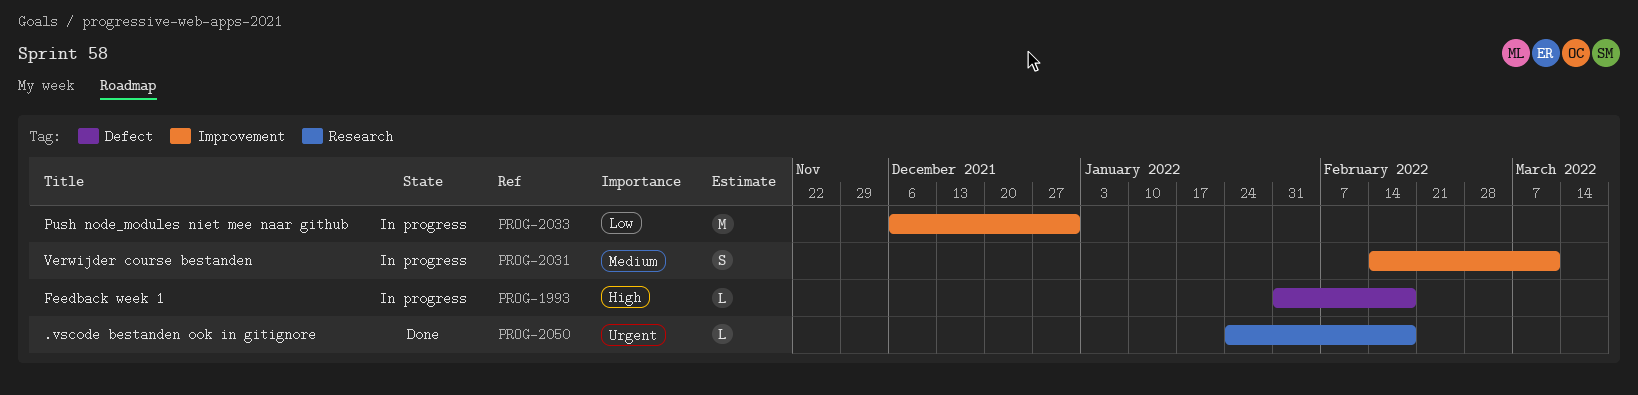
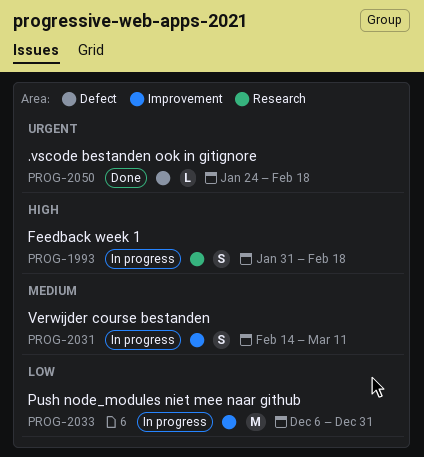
PROG-1993, label: Defect -> Research
PROG-1993, estimate: L -> S
PROG-2050, label: Research -> Defect

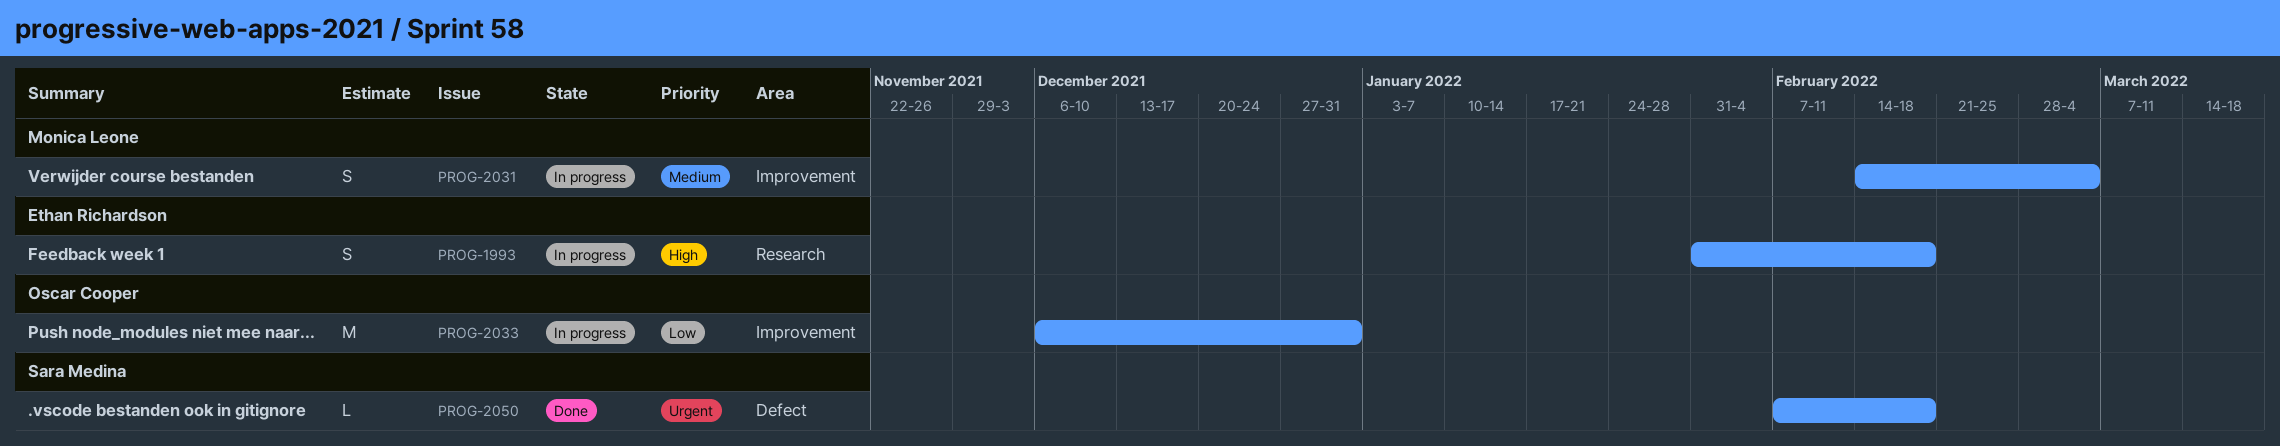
PROG-2031, due: Mar 11 -> Mar 4
PROG-2050, start: Jan 24 -> Feb 7

